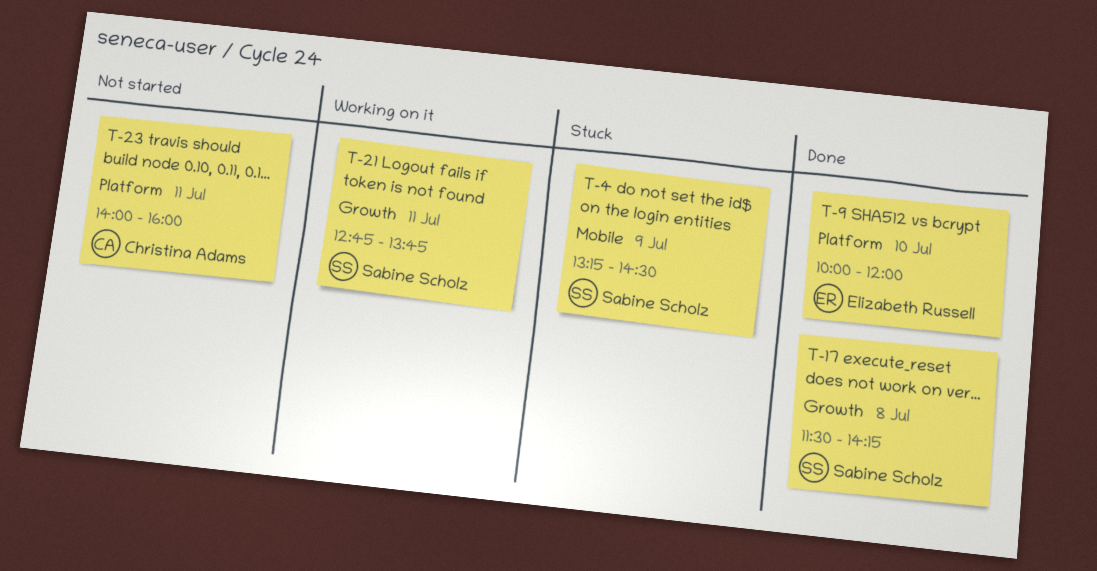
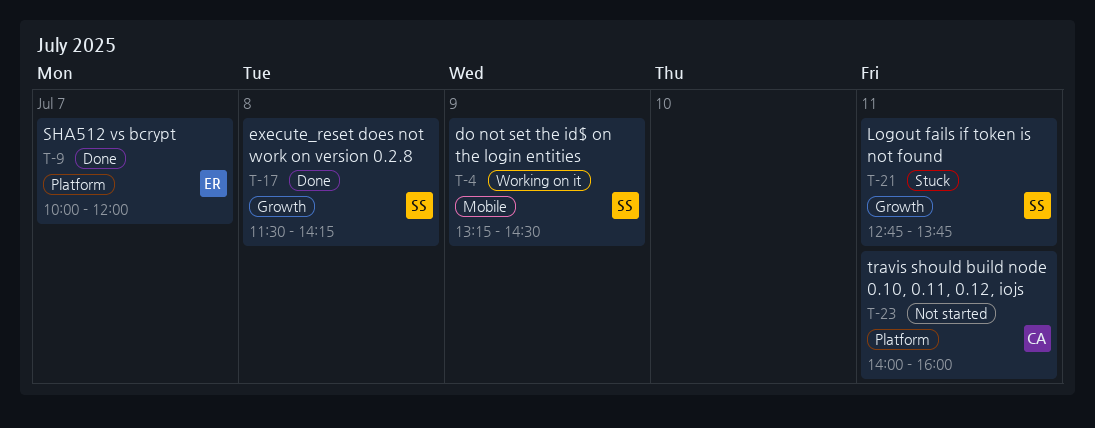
T-4, status: Stuck -> Working on it
T-9, day: Jul 10 -> Jul 7
T-21, status: Working on it -> Stuck

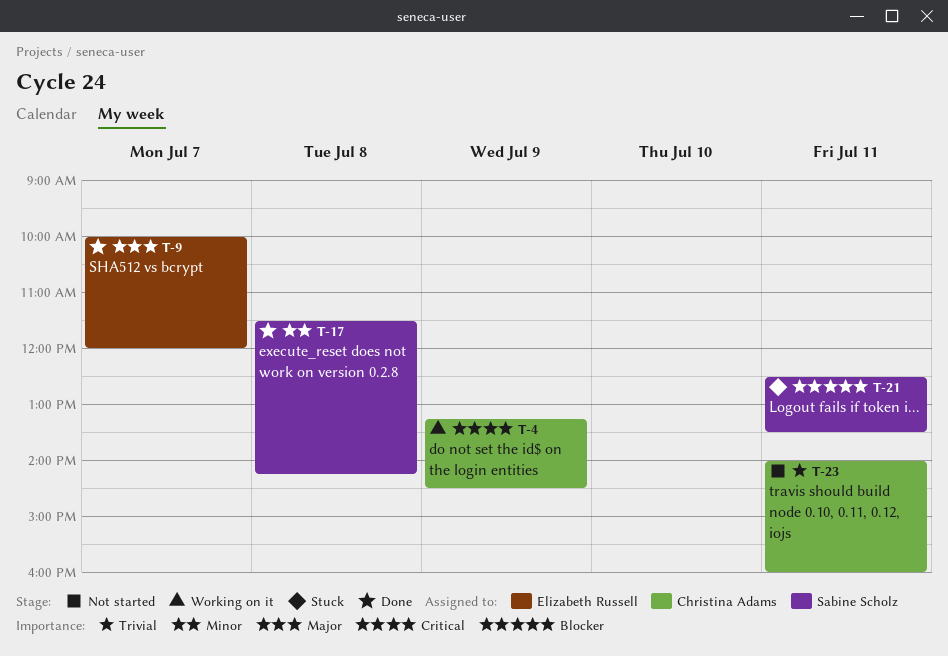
T-4, owner: Sabine Scholz -> Christina Adams
T-21, begins: 12:45 -> 12:30
T-21, ends: 13:45 -> 13:30

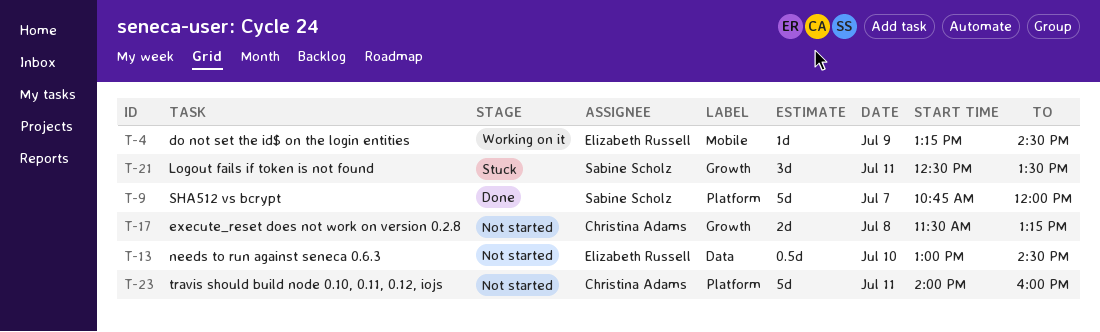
T-4, owner: Christina Adams -> Elizabeth Russell
T-9, owner: Elizabeth Russell -> Sabine Scholz
T-9, begins: 10:00 -> 10:45
T-13: none -> present
T-17, status: Done -> Not started
T-17, owner: Sabine Scholz -> Christina Adams
T-17, ends: 14:15 -> 13:15

